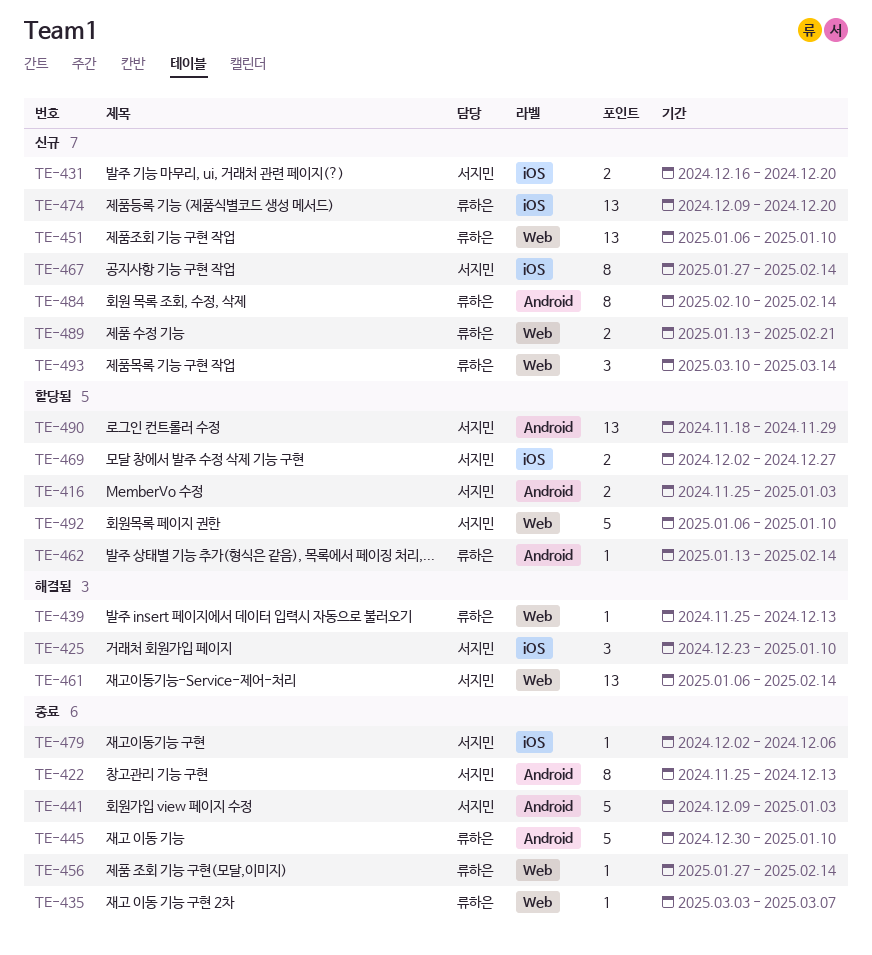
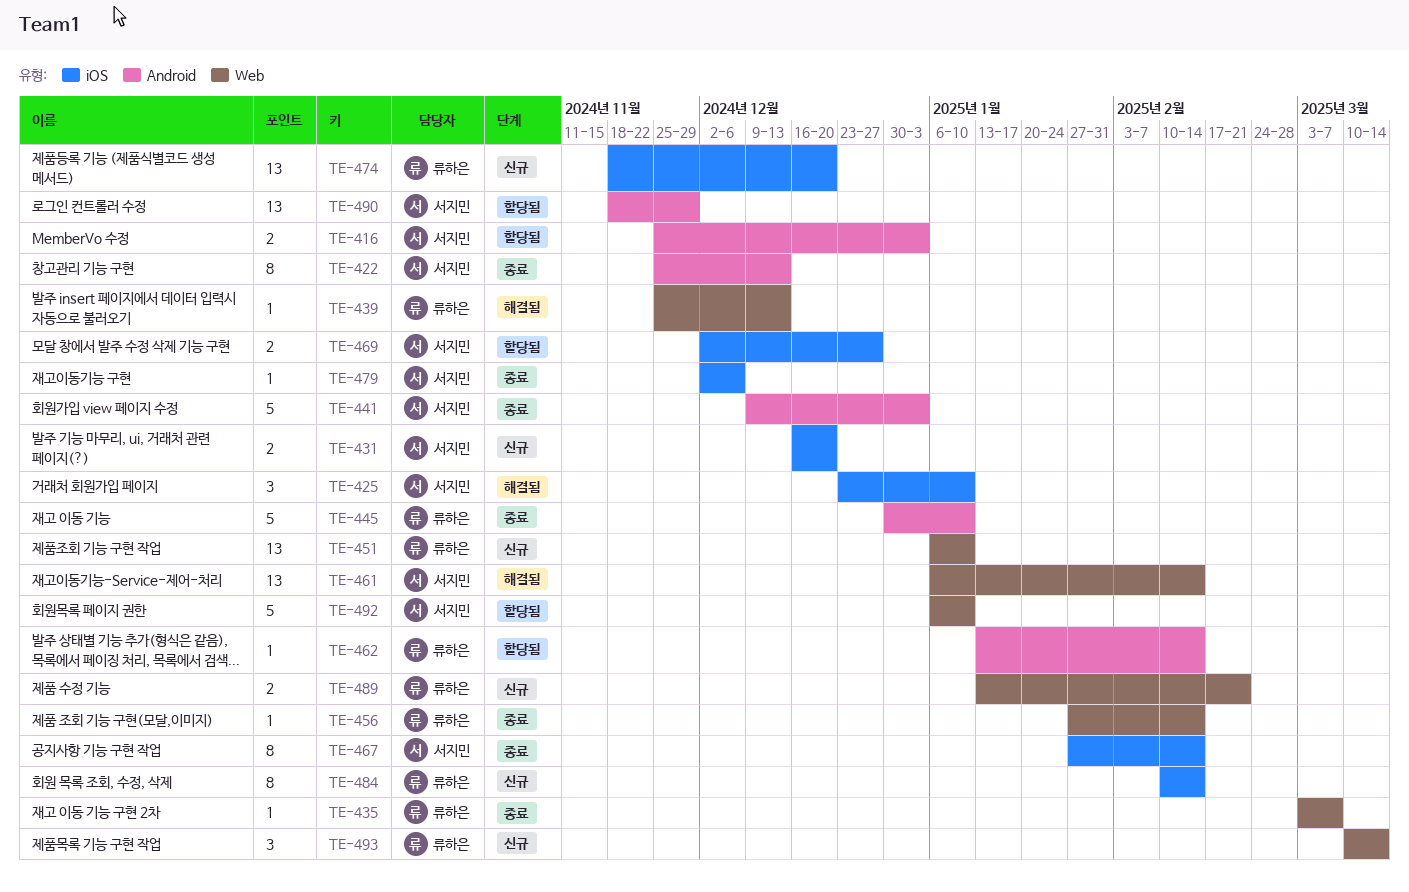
TE-467, status: 신규 -> 종료
TE-474, start: Dec 9 -> Nov 18
TE-484, label: Android -> iOS

